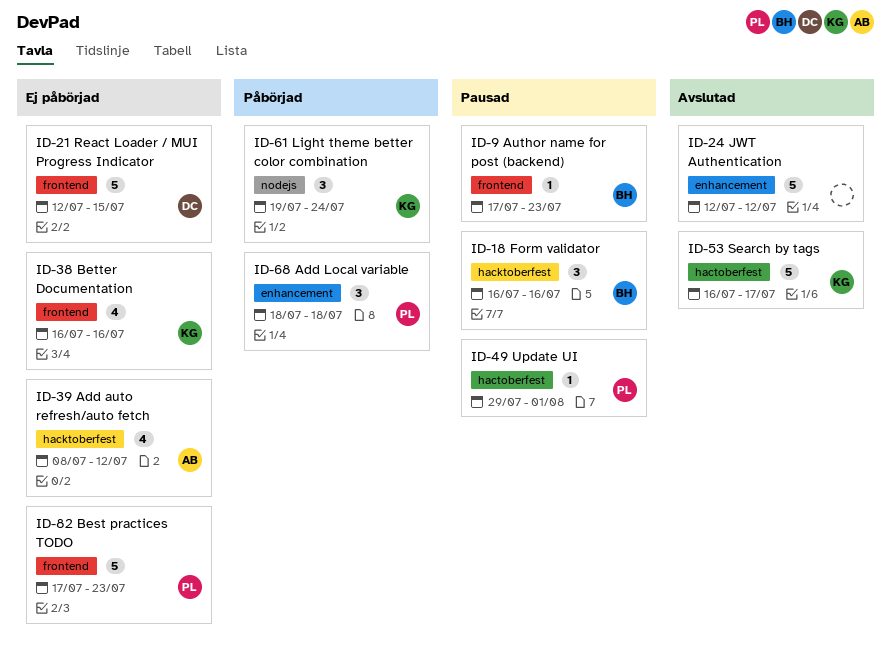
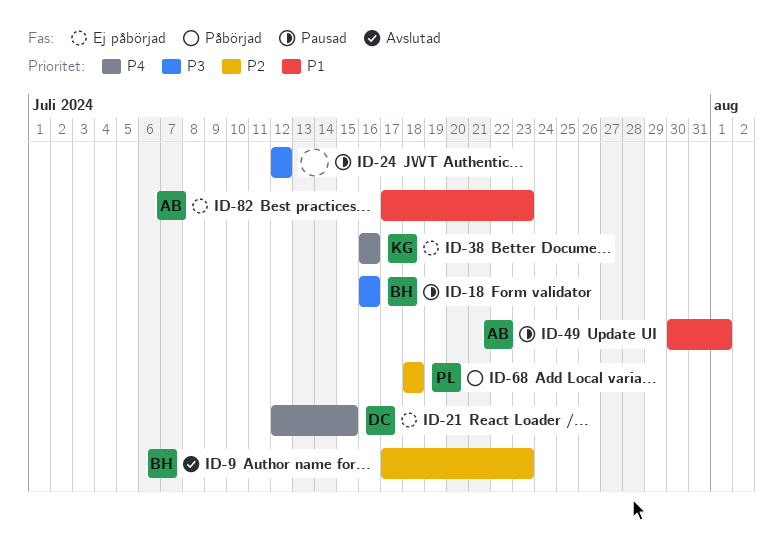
ID-9, status: Pausad -> Avslutad
ID-24, status: Avslutad -> Pausad
ID-39: present -> none
ID-49, owner: PL -> AB
ID-49, start: Jul 29 -> Jul 30
ID-53: present -> none
ID-61: present -> none
ID-82, owner: PL -> AB

